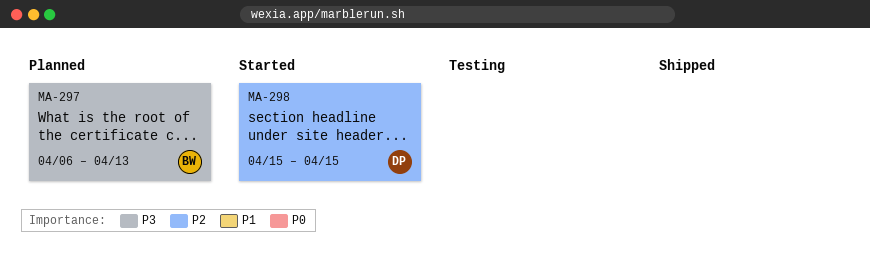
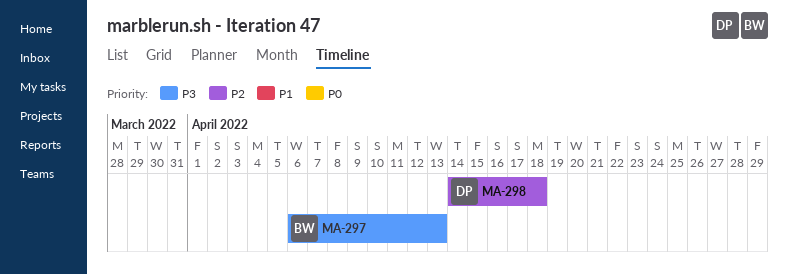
MA-298, start: Apr 15 -> Apr 14
MA-298, due: Apr 15 -> Apr 18

